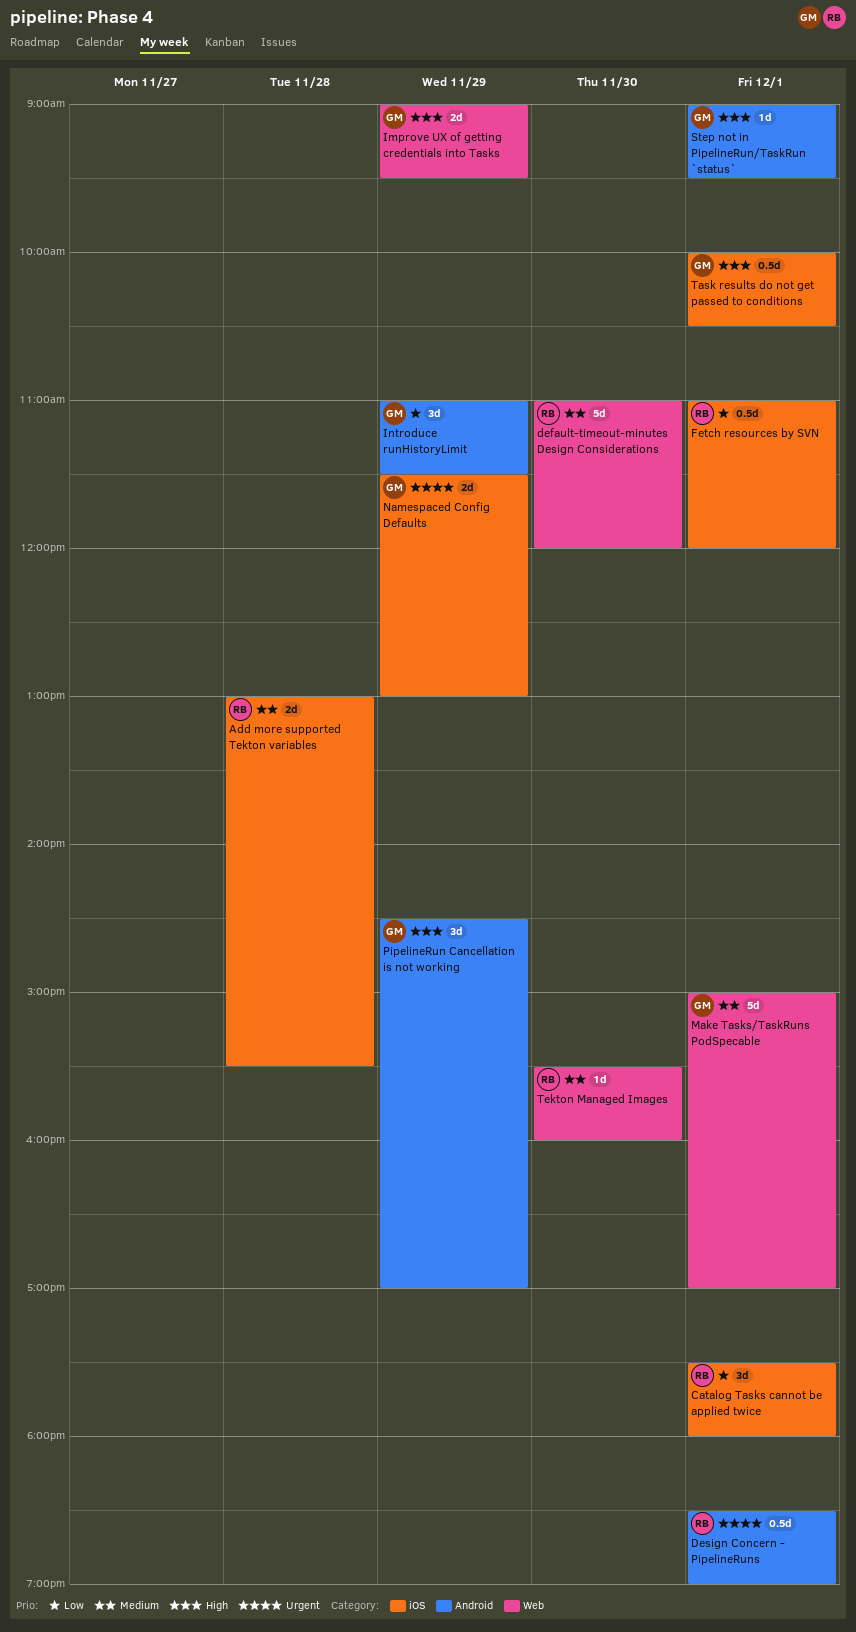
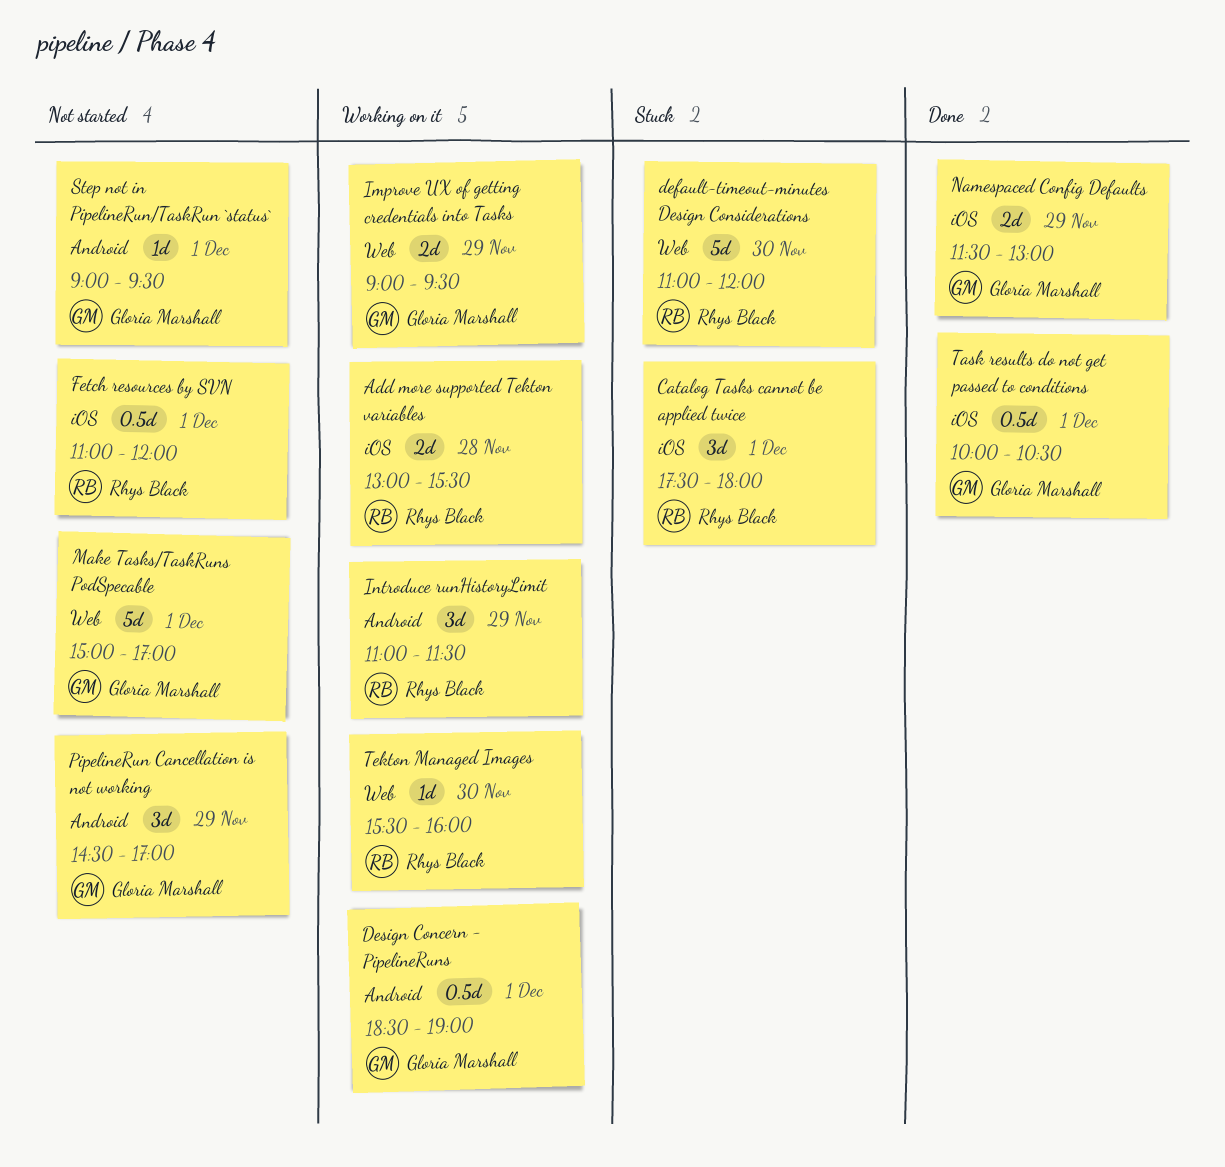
Design Concern - PipelineRuns, owner: Rhys Black -> Gloria Marshall
Introduce runHistoryLimit, owner: Gloria Marshall -> Rhys Black

